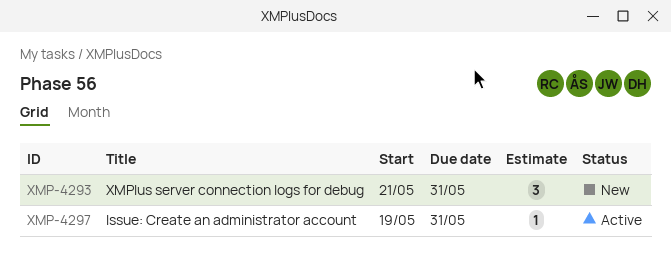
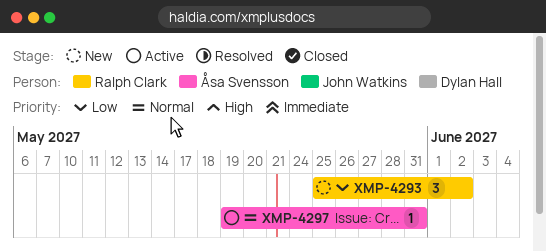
XMP-4293, start: May 21 -> May 25
XMP-4293, due: May 31 -> Jun 2

